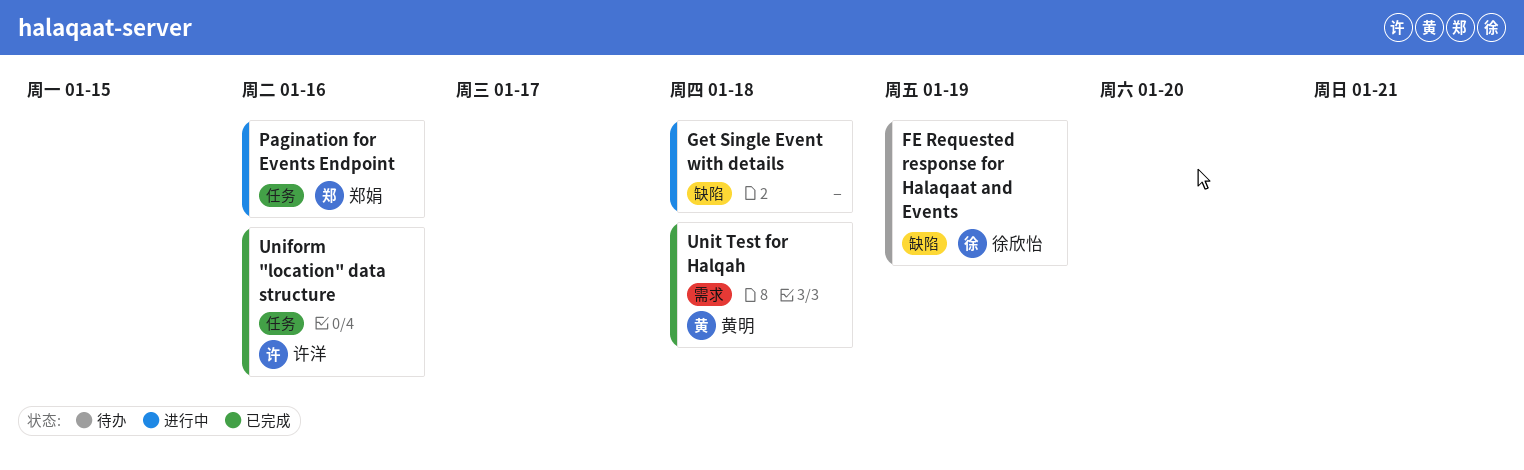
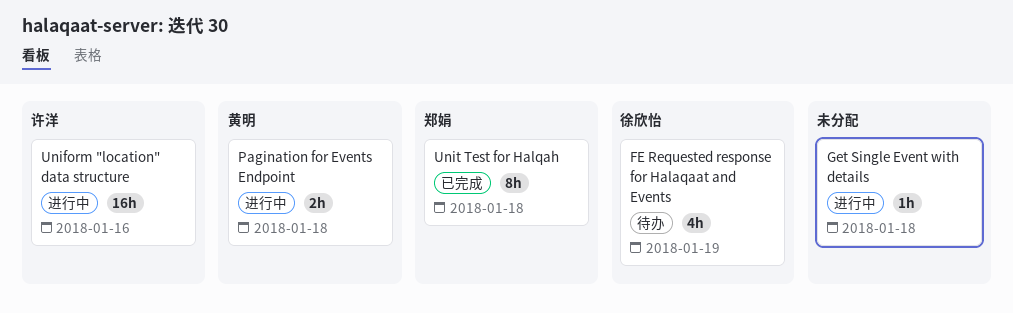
Pagination for Events Endpoint, owner: 郑娟 -> 黄明
Pagination for Events Endpoint, due: Jan 16 -> Jan 18
Uniform "location" data structure, status: 已完成 -> 进行中
Unit Test for Halqah, owner: 黄明 -> 郑娟

